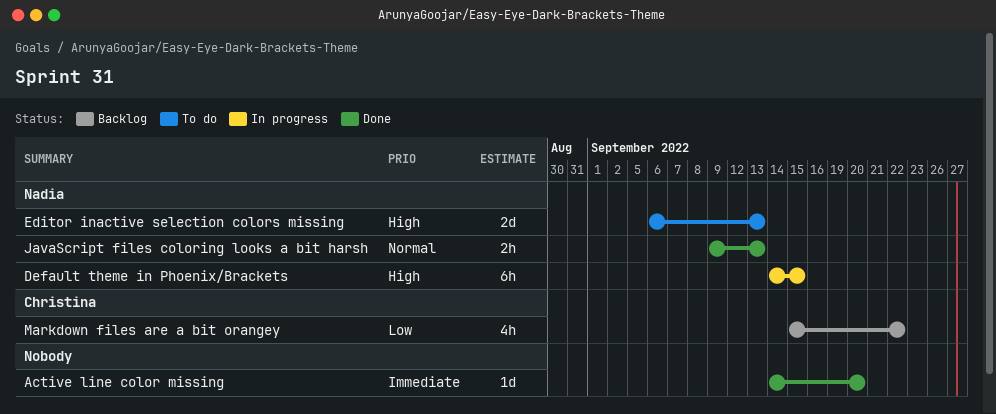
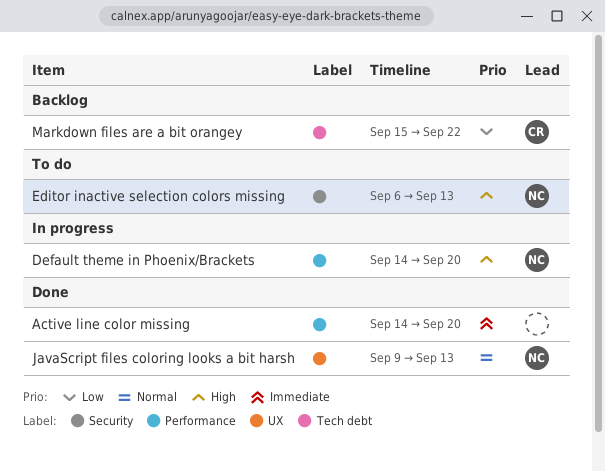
Default theme in Phoenix/Brackets, due: Sep 15 -> Sep 20

